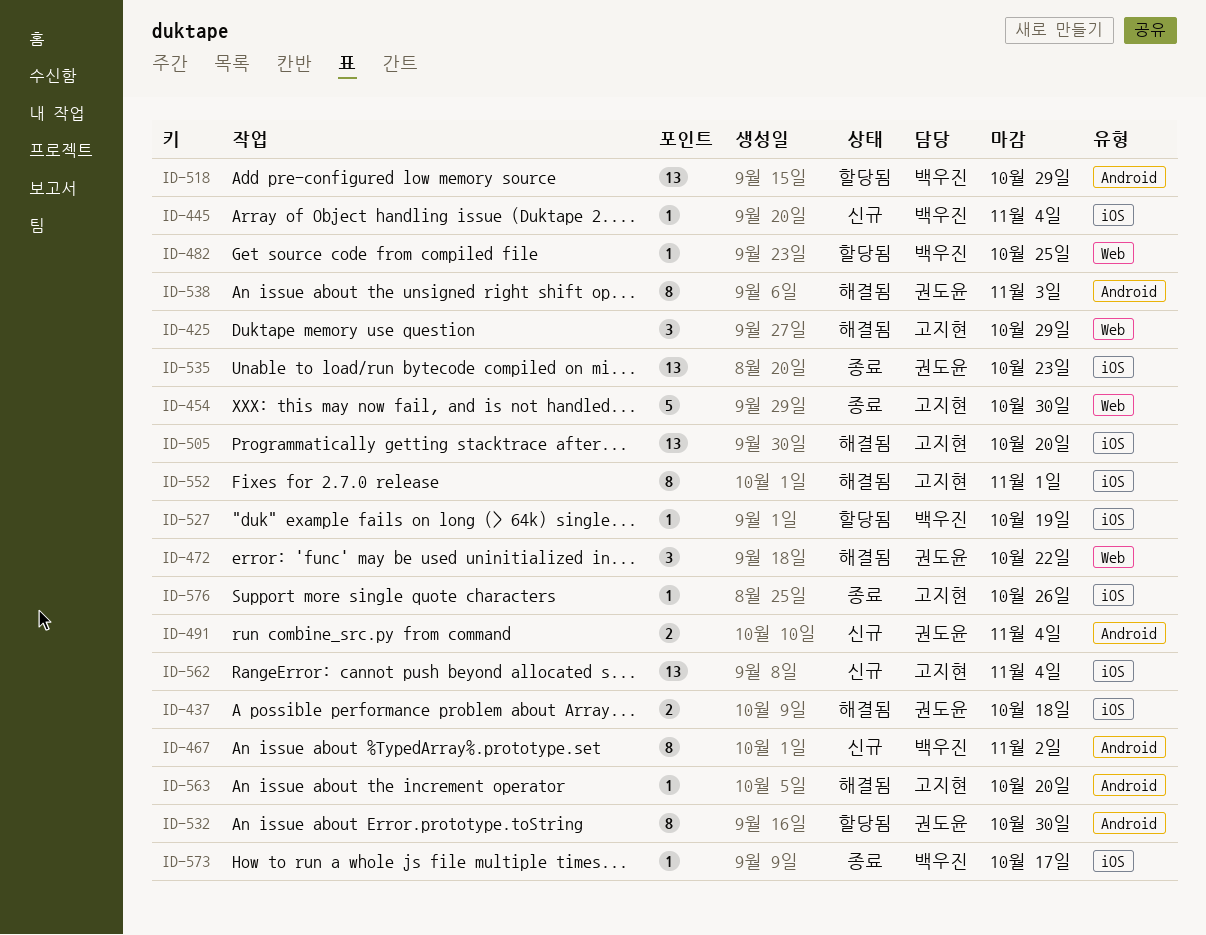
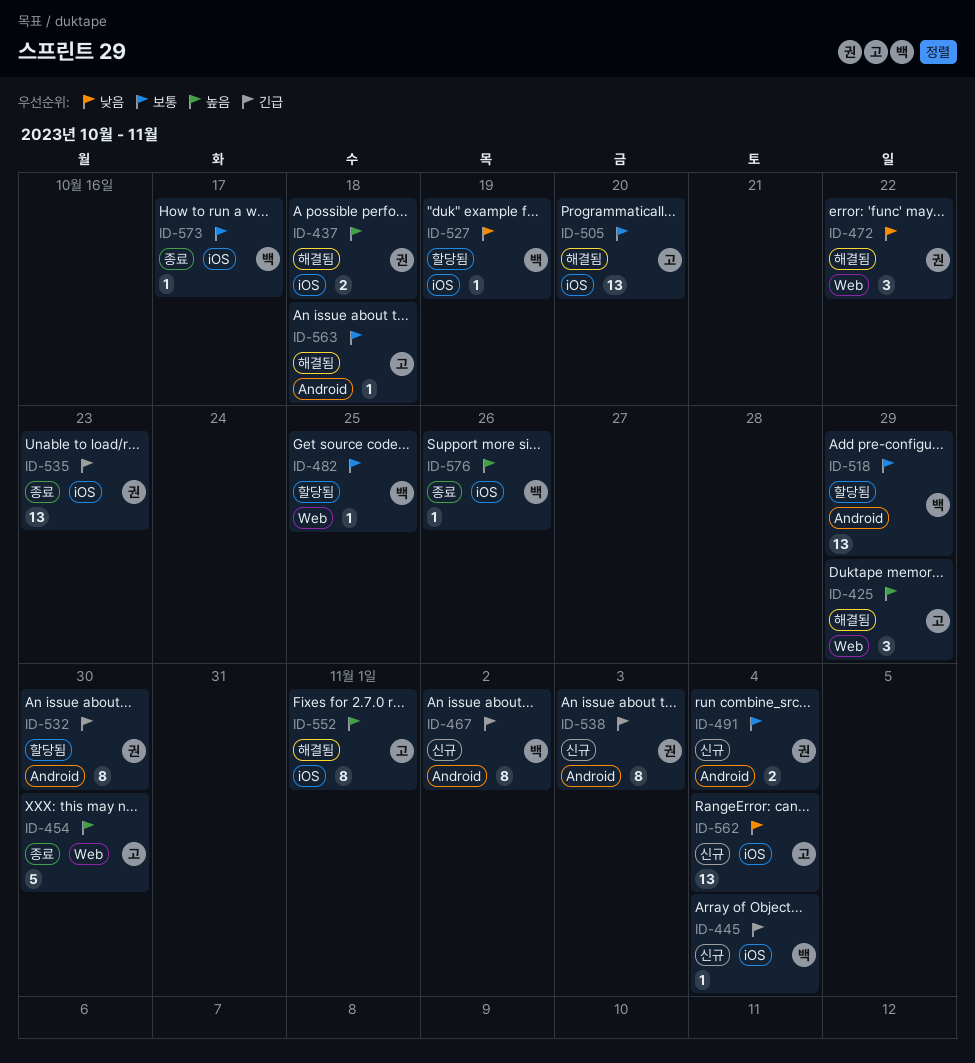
ID-538, status: 해결됨 -> 신규
ID-563, due: Oct 20 -> Oct 18
ID-576, owner: 고지현 -> 백우진

